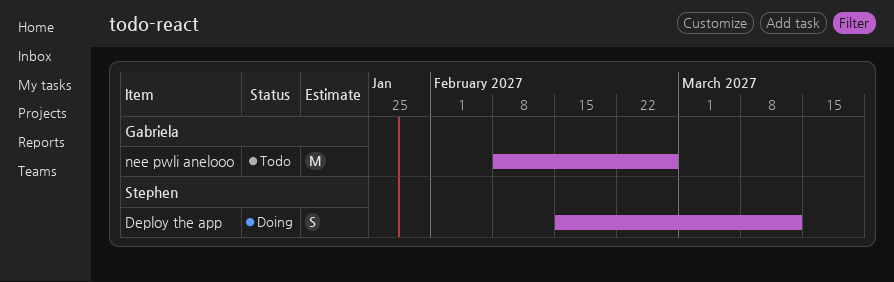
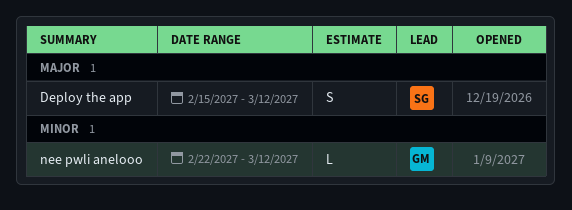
nee pwli anelooo, estimate: M -> L
nee pwli anelooo, start: Feb 8 -> Feb 22
nee pwli anelooo, due: Feb 26 -> Mar 12

